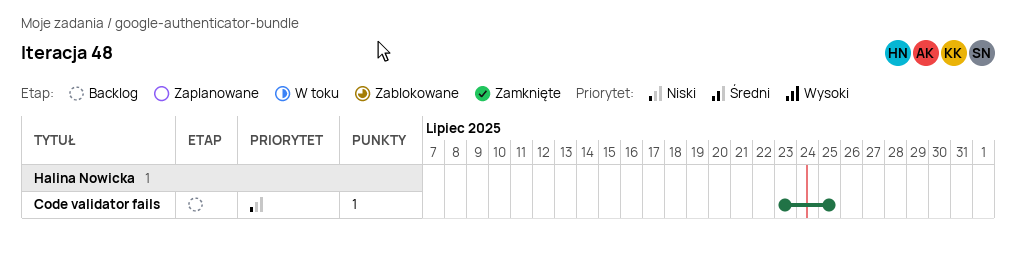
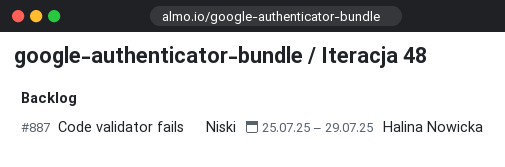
Code validator fails, start: Jul 23 -> Jul 25
Code validator fails, due: Jul 25 -> Jul 29

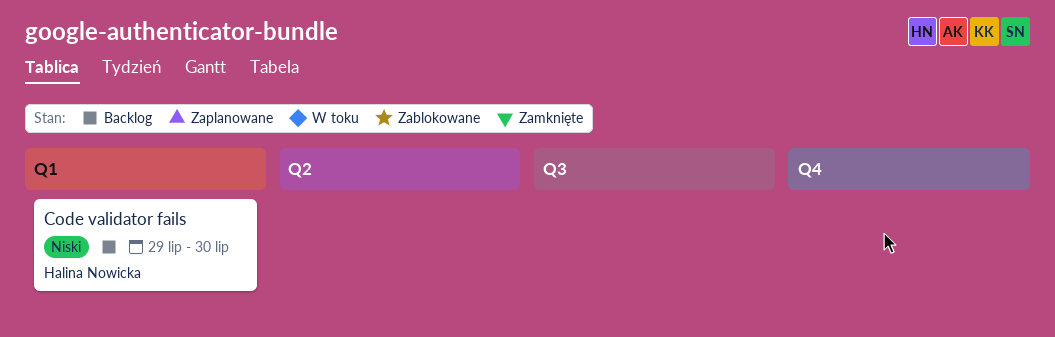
Code validator fails, start: Jul 25 -> Jul 29
Code validator fails, due: Jul 29 -> Jul 30

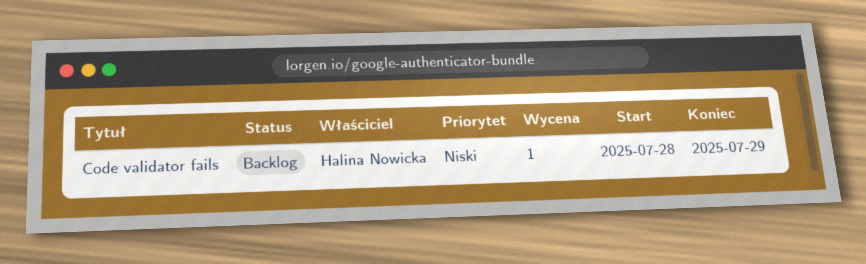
Code validator fails, start: Jul 29 -> Jul 28
Code validator fails, due: Jul 30 -> Jul 29

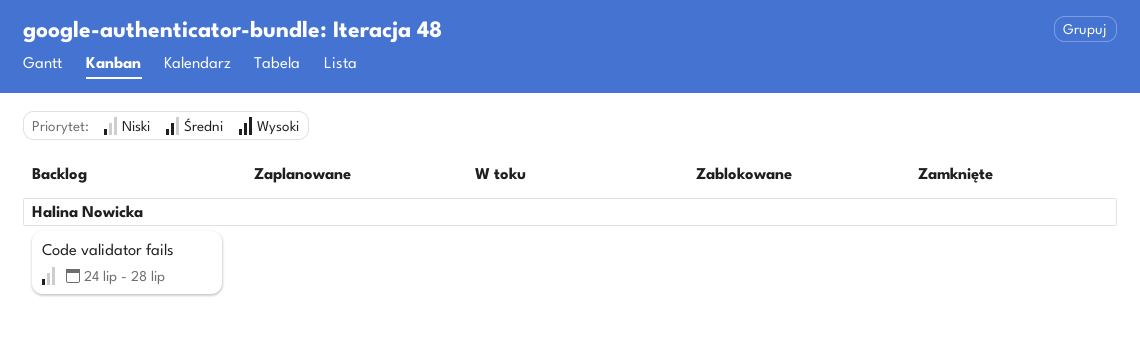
Code validator fails, start: Jul 28 -> Jul 24
Code validator fails, due: Jul 29 -> Jul 28

